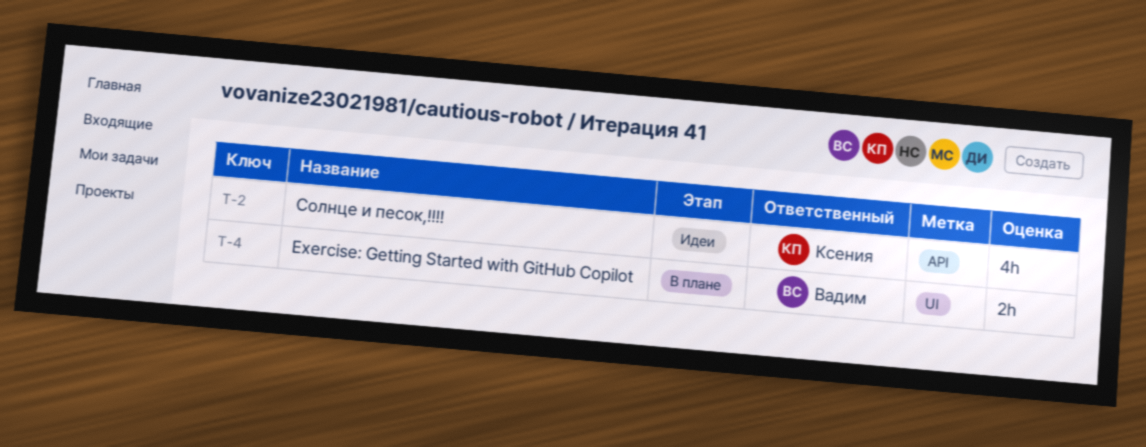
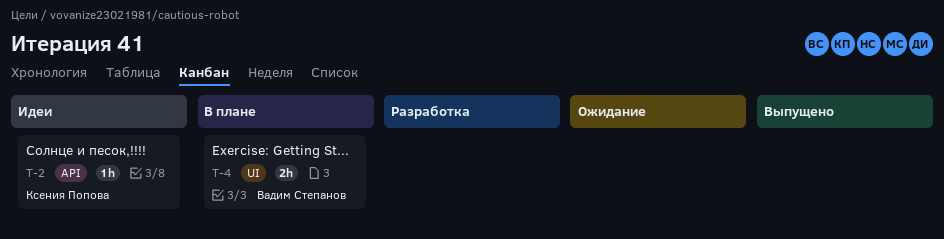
T-2, estimate: 4h -> 1h

